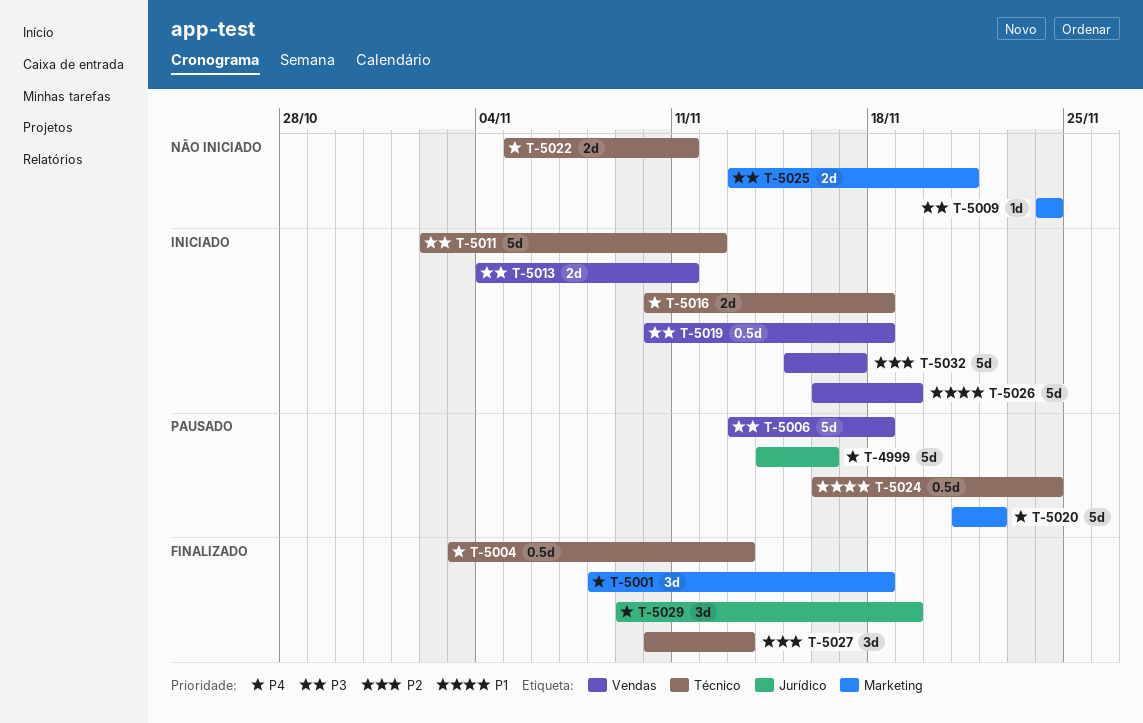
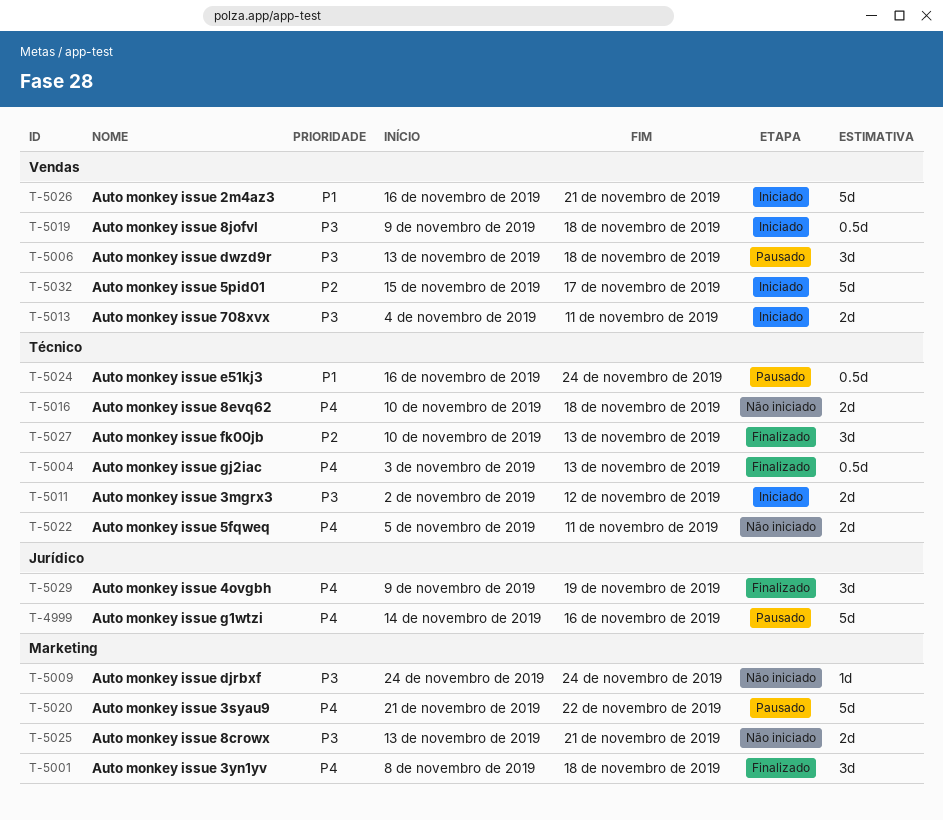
T-5006, estimate: 5d -> 3d
T-5011, estimate: 5d -> 2d
T-5016, status: Iniciado -> Não iniciado
T-5019, start: Nov 10 -> Nov 9
T-5026, due: Nov 19 -> Nov 21

